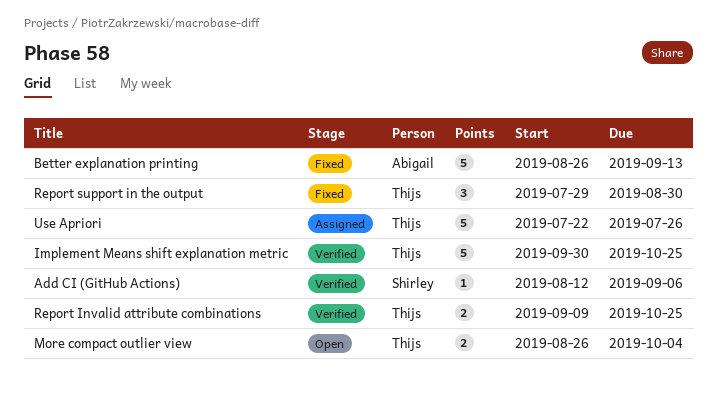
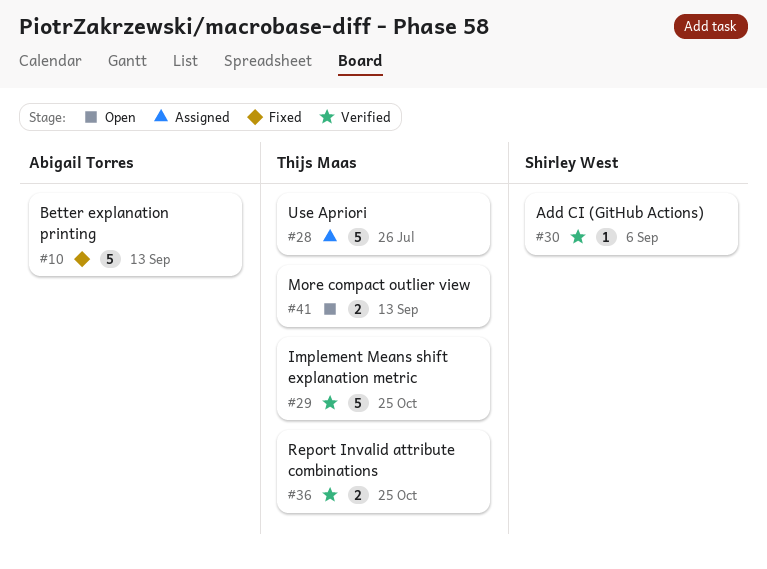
More compact outlier view, due: Oct 4 -> Sep 13
Report support in the output: present -> none

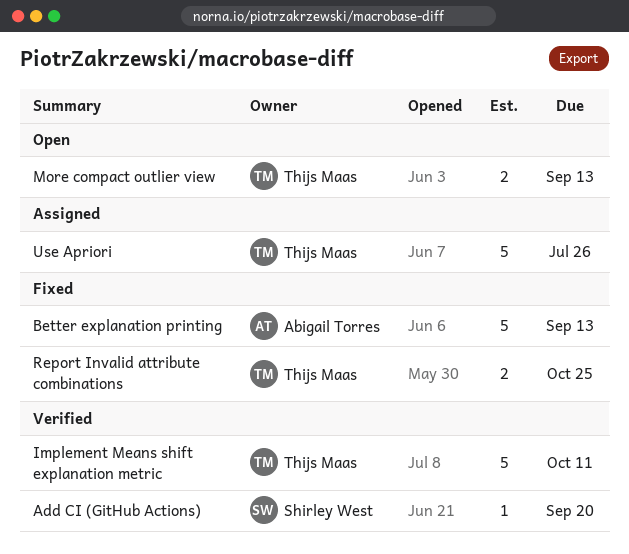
Add CI (GitHub Actions), due: Sep 6 -> Sep 20
Implement Means shift explanation metric, due: Oct 25 -> Oct 11
Report Invalid attribute combinations, status: Verified -> Fixed

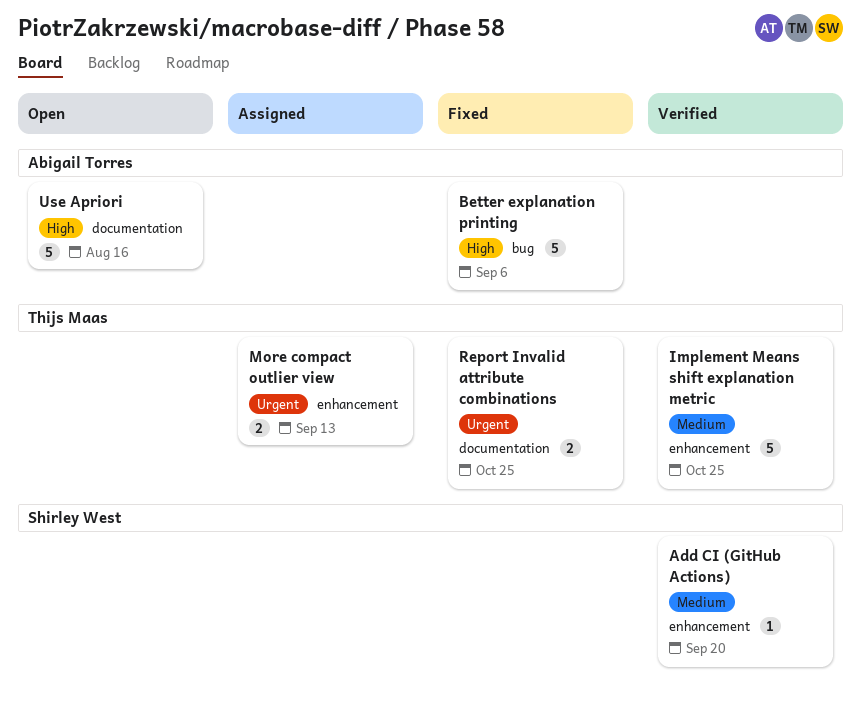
Better explanation printing, due: Sep 13 -> Sep 6
Implement Means shift explanation metric, due: Oct 11 -> Oct 25
More compact outlier view, status: Open -> Assigned
Use Apriori, status: Assigned -> Open
Use Apriori, owner: Thijs Maas -> Abigail Torres
Use Apriori, due: Jul 26 -> Aug 16

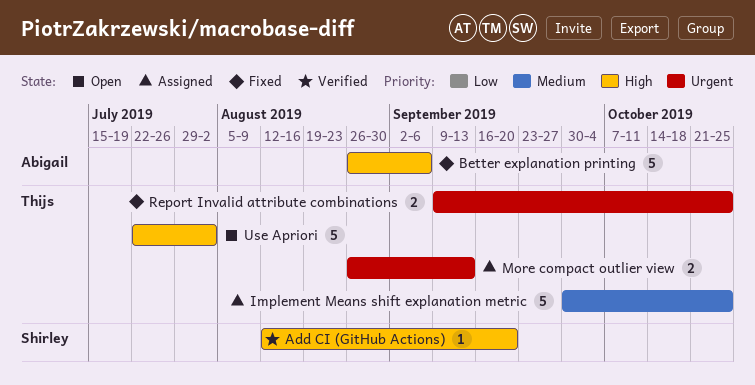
Add CI (GitHub Actions), priority: Medium -> High
Implement Means shift explanation metric, status: Verified -> Assigned
Use Apriori, owner: Abigail Torres -> Thijs Maas
Use Apriori, due: Aug 16 -> Aug 2

